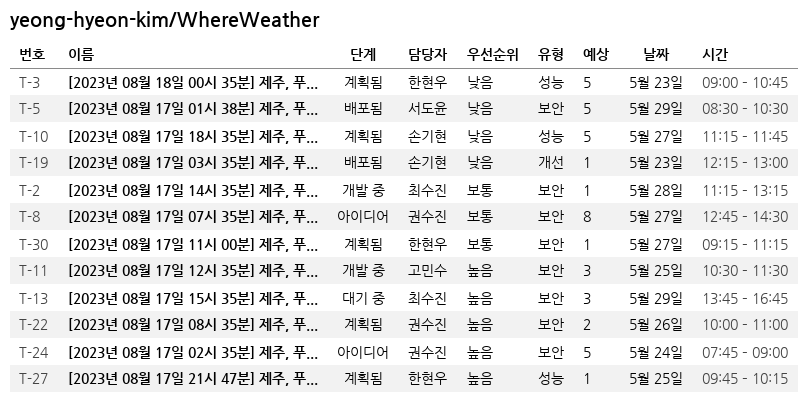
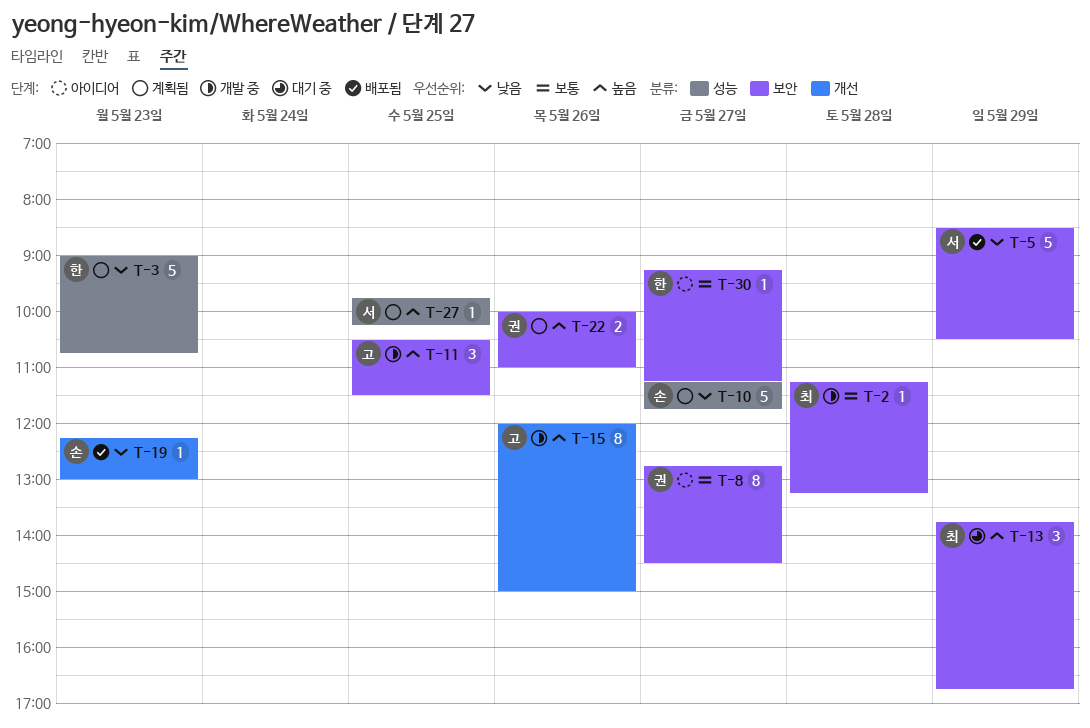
T-15: none -> present
T-24: present -> none
T-27, owner: 한현우 -> 서도윤
T-30, status: 계획됨 -> 아이디어

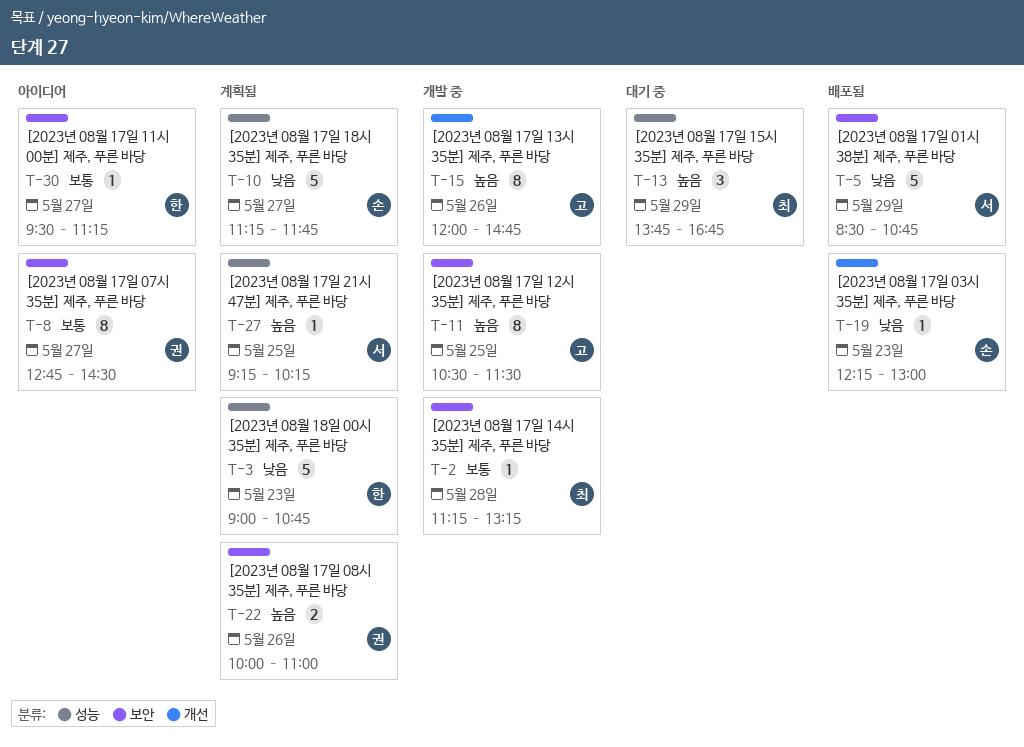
T-5, ends: 10:30 -> 10:45
T-11, estimate: 3 -> 8
T-13, label: 보안 -> 성능
T-15, ends: 15:00 -> 14:45
T-27, begins: 09:45 -> 09:15
T-30, begins: 09:15 -> 09:30

